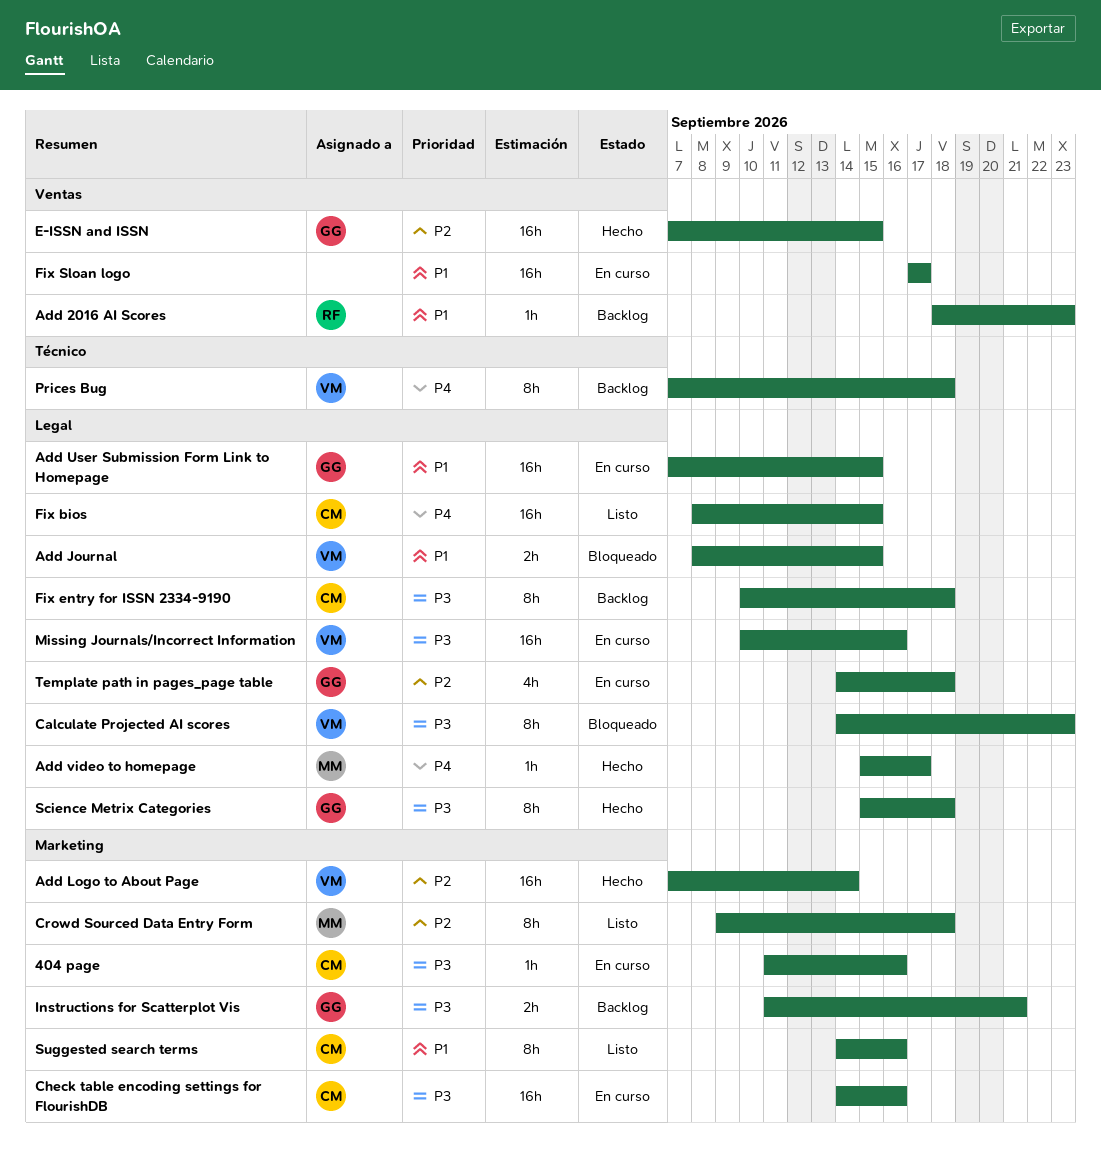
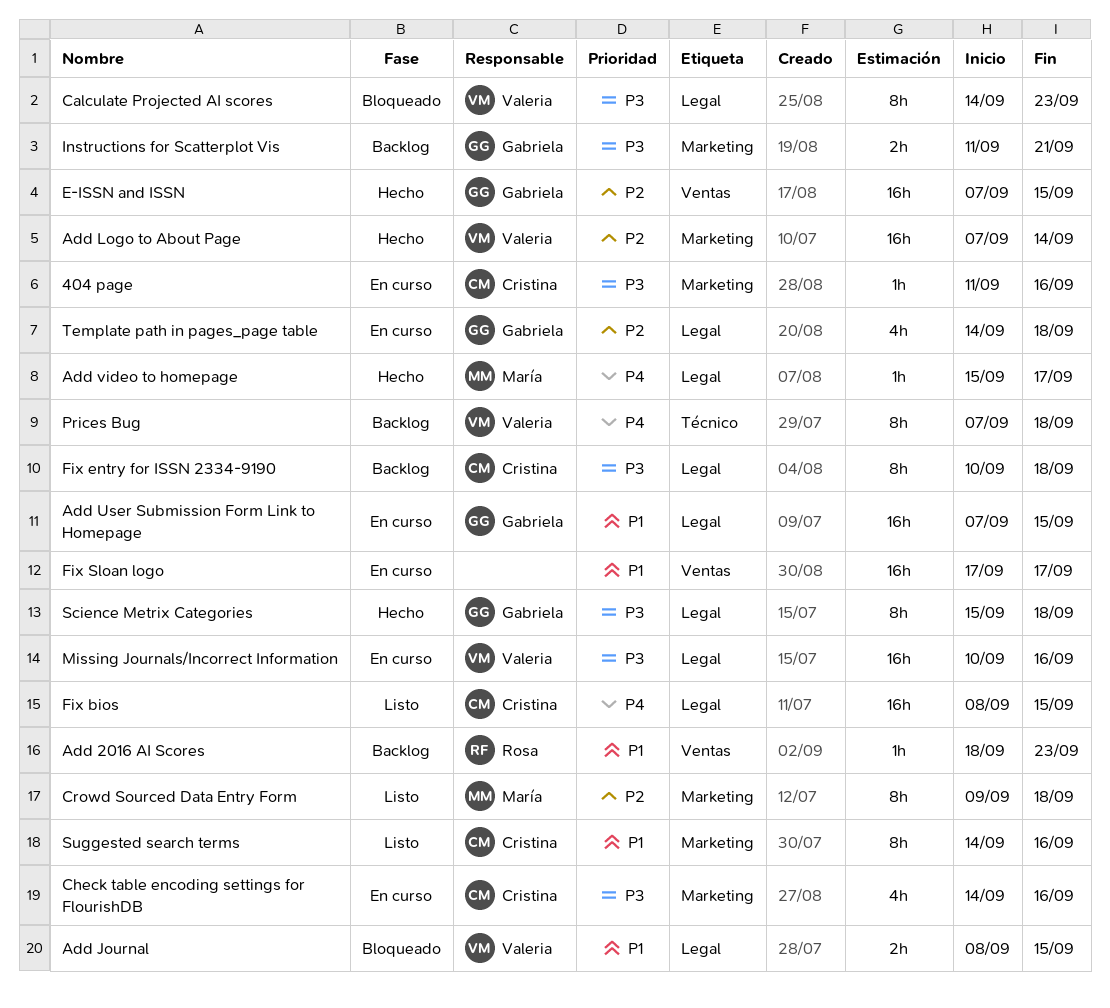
Check table encoding settings for FlourishDB, estimate: 16h -> 4h

